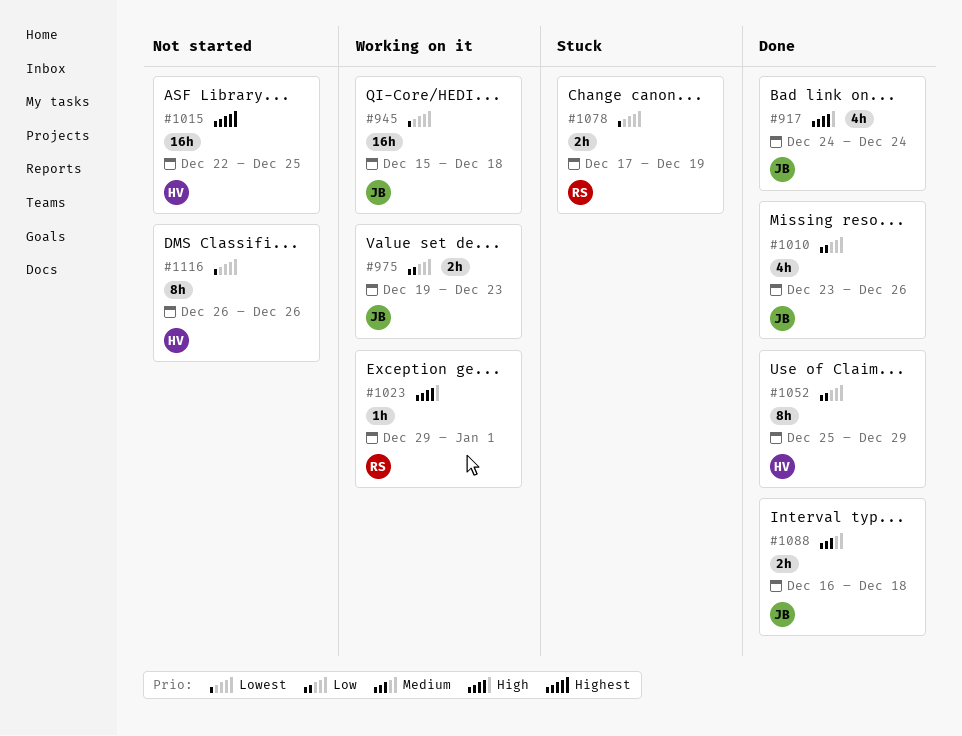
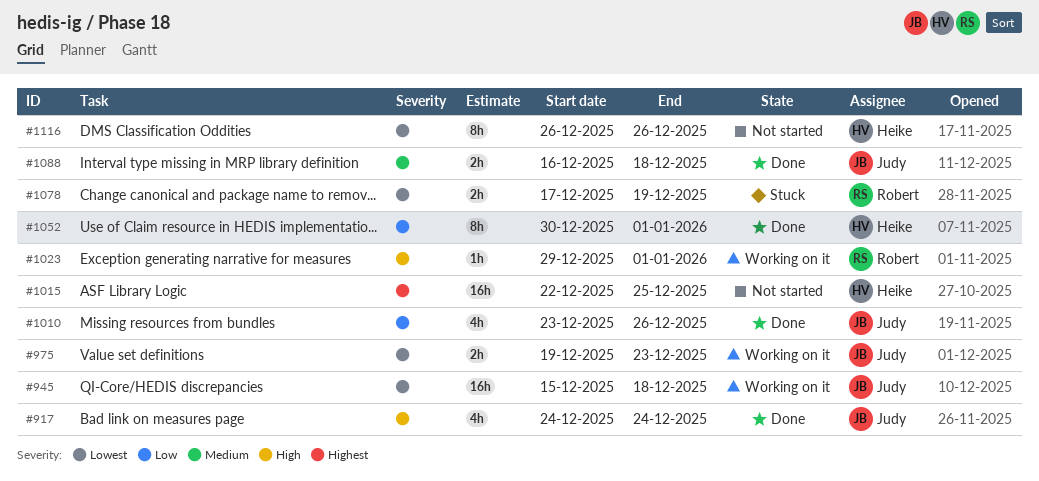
#975, priority: Low -> Lowest
#1052, start: Dec 25 -> Dec 30
#1052, due: Dec 29 -> Jan 1

